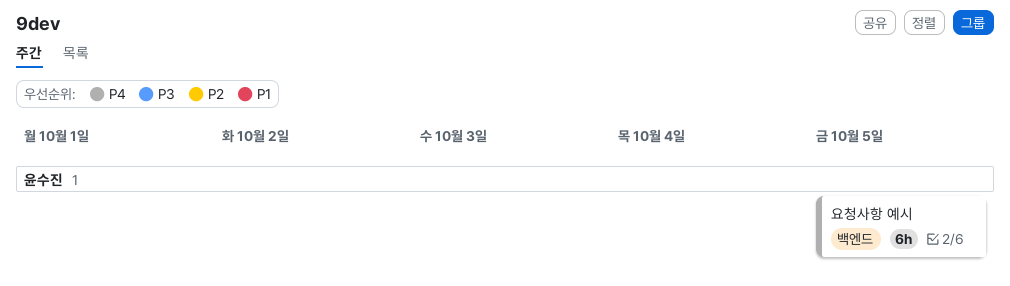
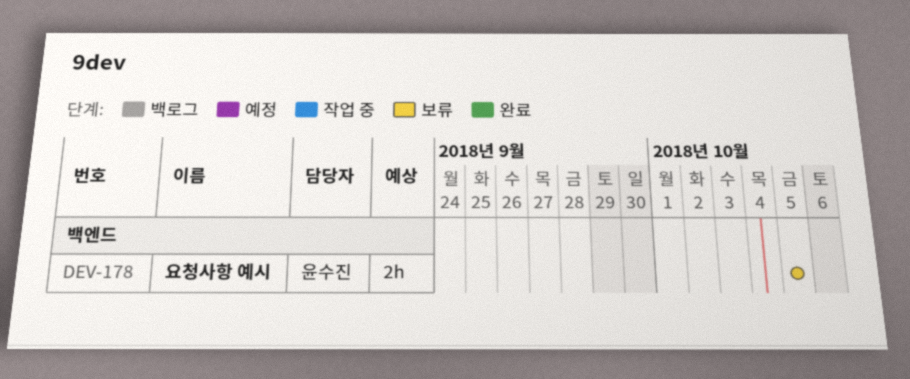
요청사항 예시, estimate: 6h -> 2h

